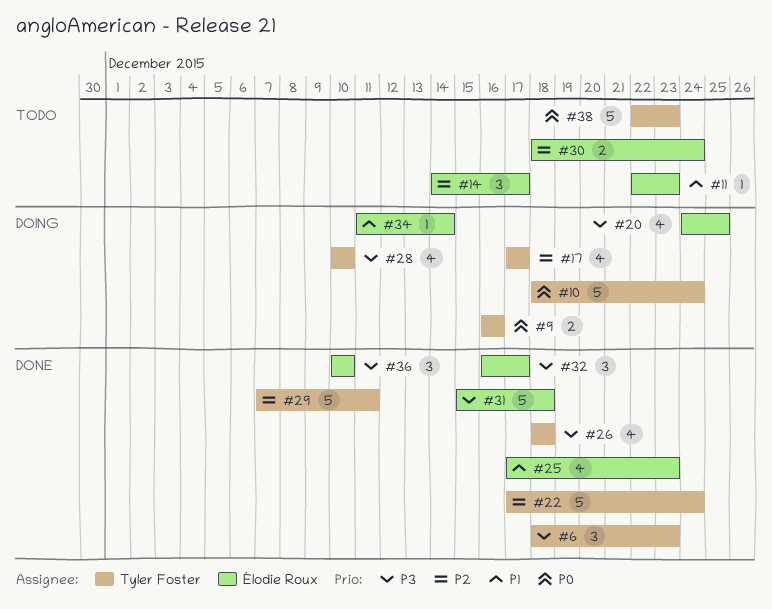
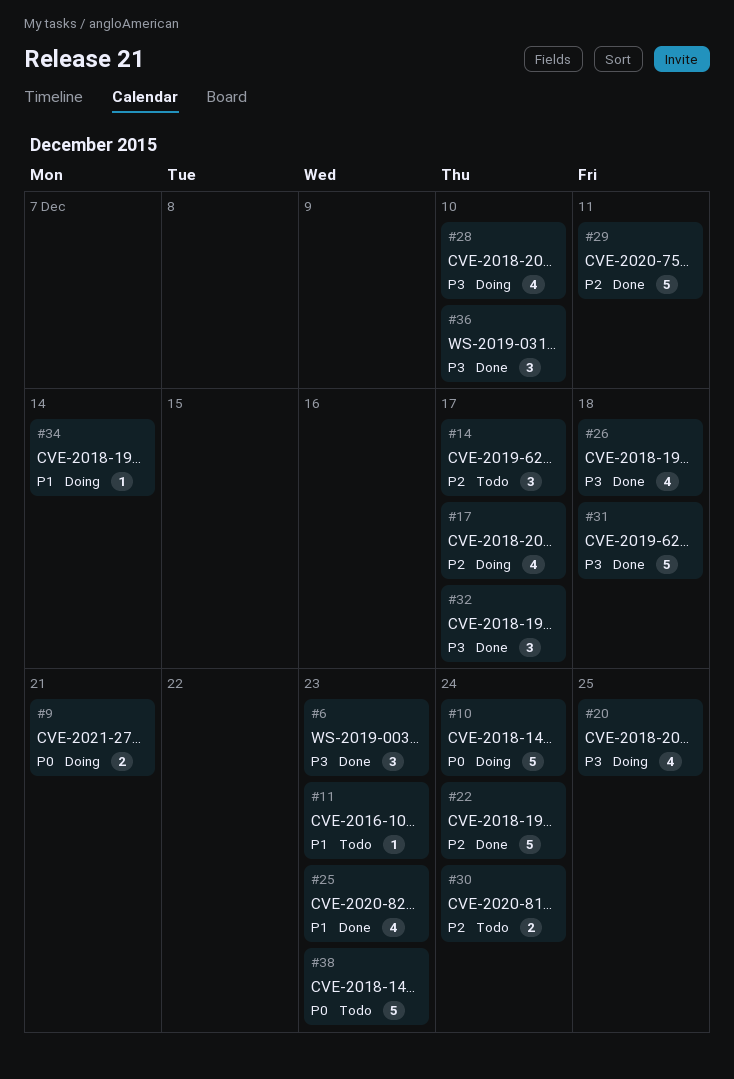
#9, due: Dec 16 -> Dec 21

